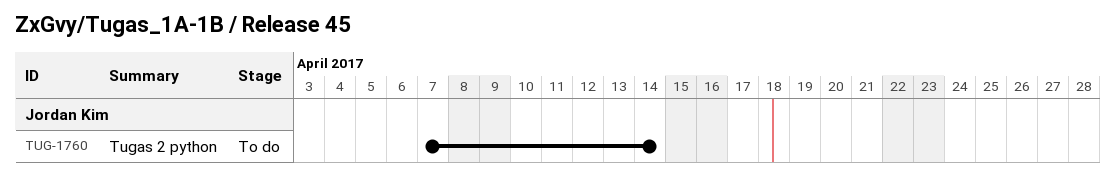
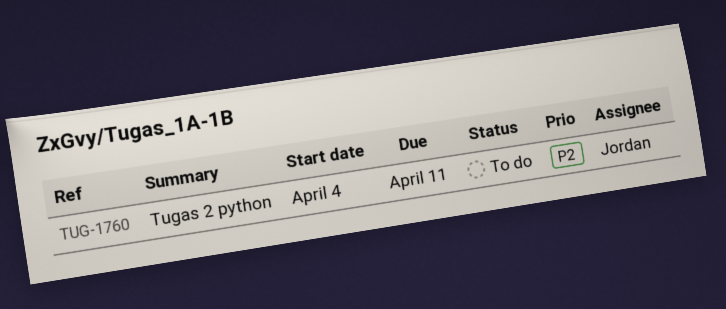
TUG-1760, start: Apr 7 -> Apr 4
TUG-1760, due: Apr 14 -> Apr 11

